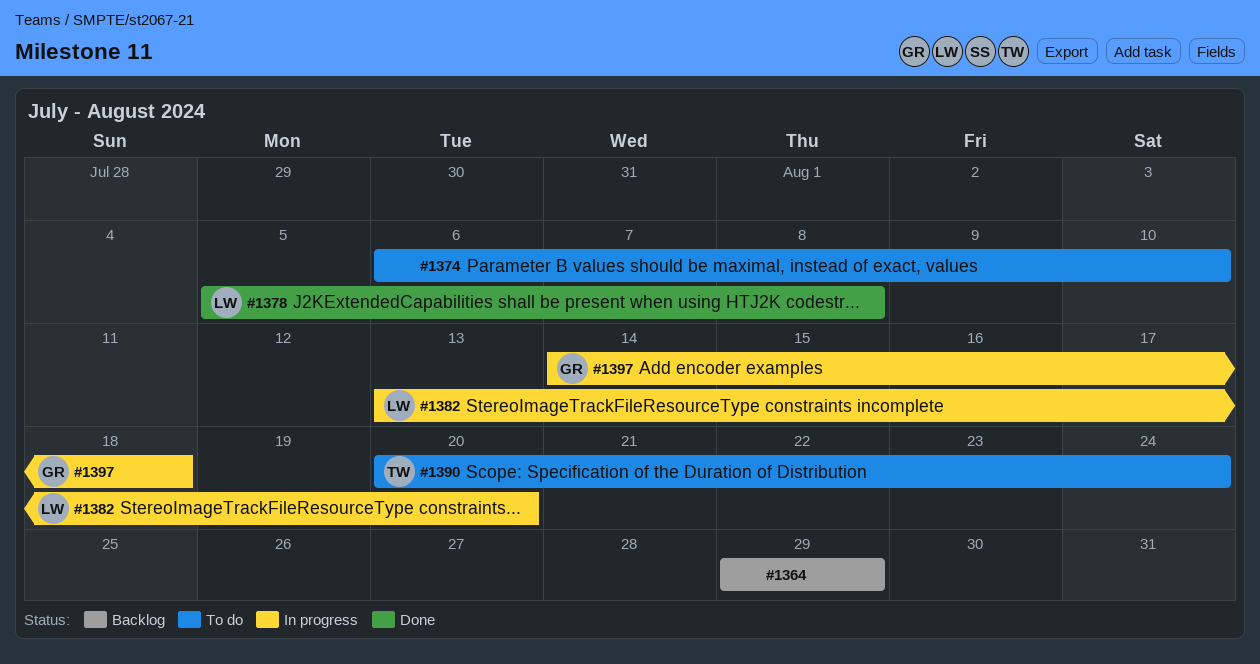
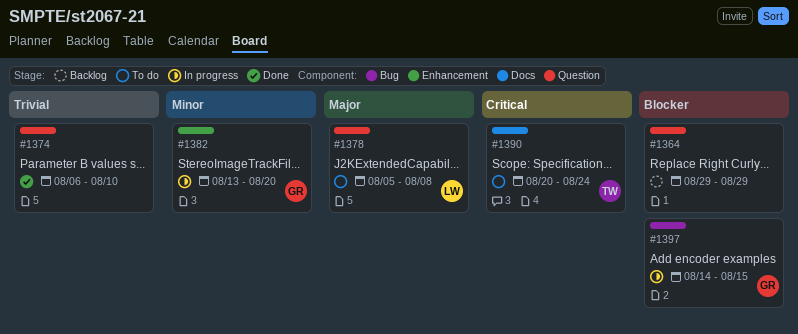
#1374, status: To do -> Done
#1378, status: Done -> To do
#1382, owner: LW -> GR
#1397, due: Aug 18 -> Aug 15

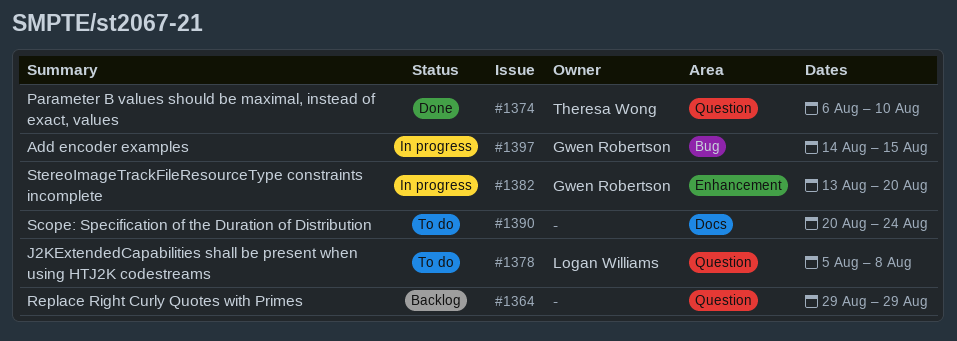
#1374, owner: none -> Theresa Wong
#1390, owner: Theresa Wong -> none

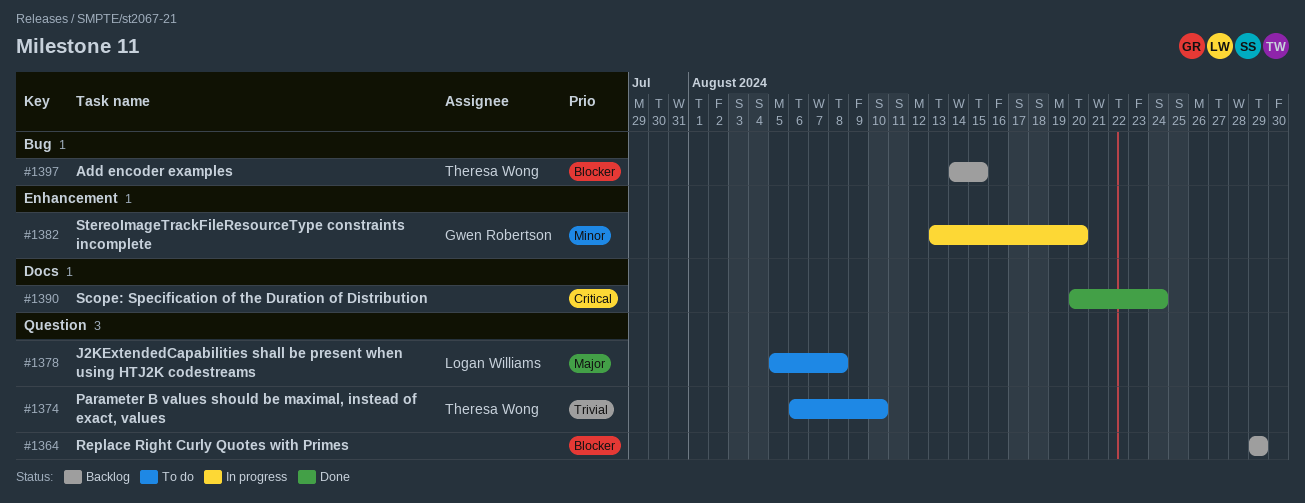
#1374, status: Done -> To do
#1390, status: To do -> Done
#1397, status: In progress -> Backlog
#1397, owner: Gwen Robertson -> Theresa Wong

